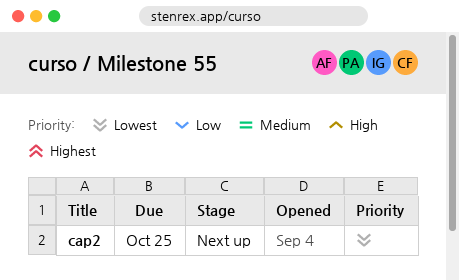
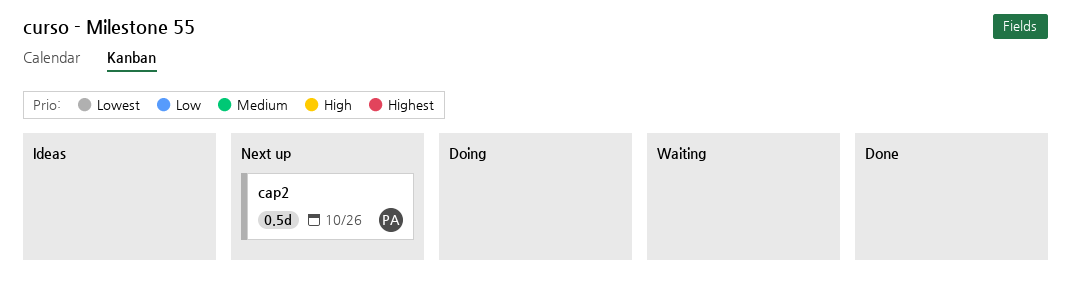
cap2, due: Oct 25 -> Oct 26

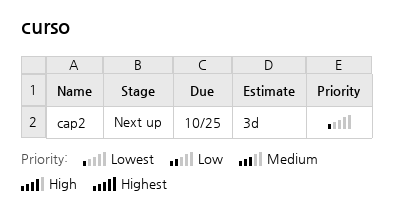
cap2, estimate: 0.5d -> 3d
cap2, due: Oct 26 -> Oct 25

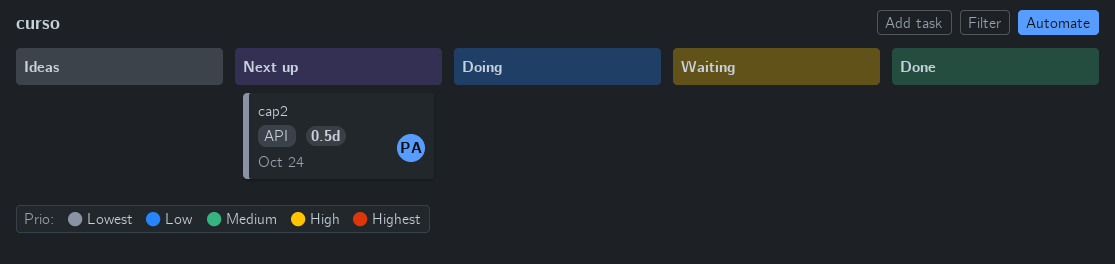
cap2, estimate: 3d -> 0.5d
cap2, due: Oct 25 -> Oct 24

